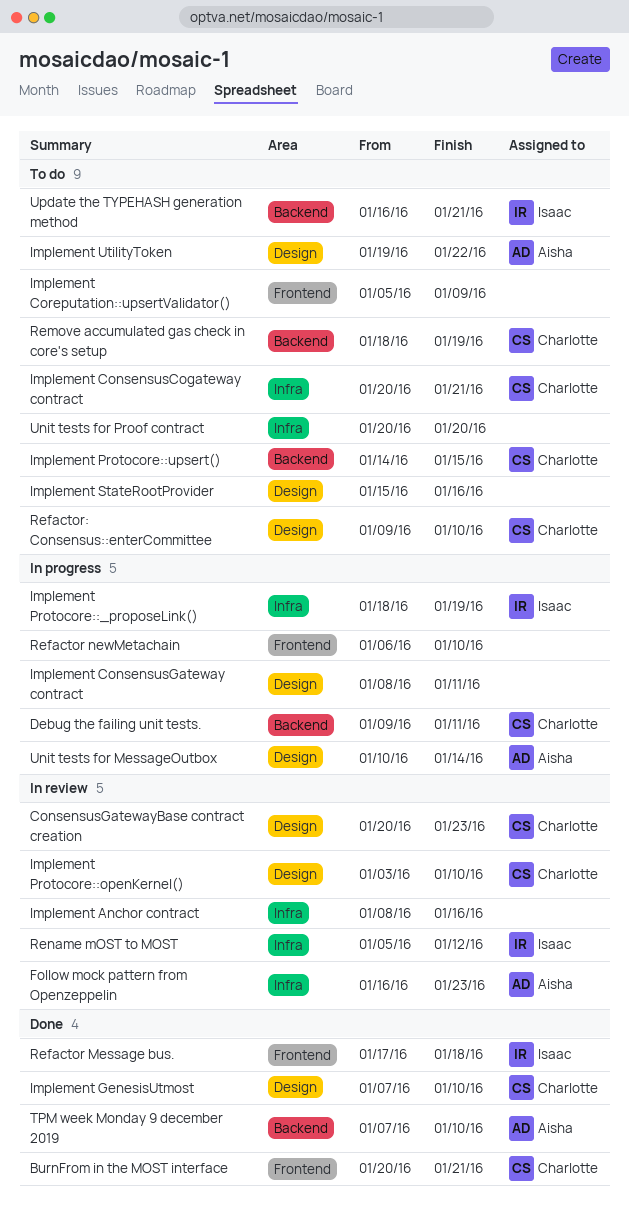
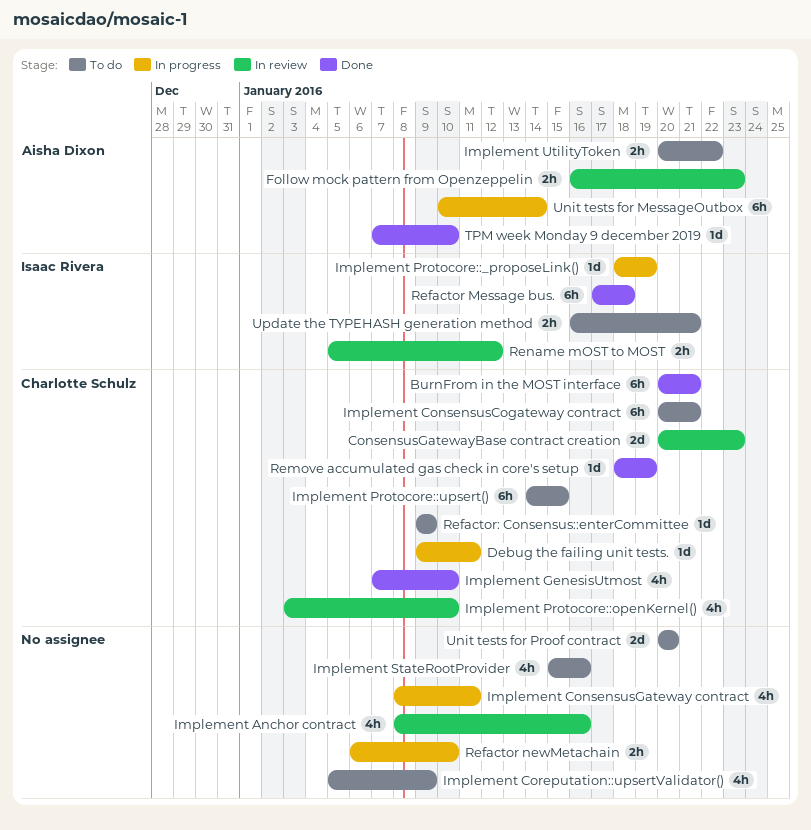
Implement UtilityToken, start: Jan 19 -> Jan 20
Refactor: Consensus::enterCommittee, due: Jan 10 -> Jan 9
Remove accumulated gas check in core's setup, status: To do -> Done

